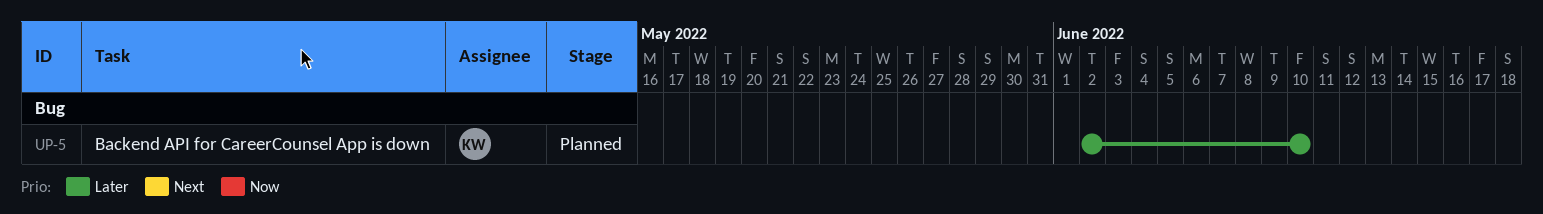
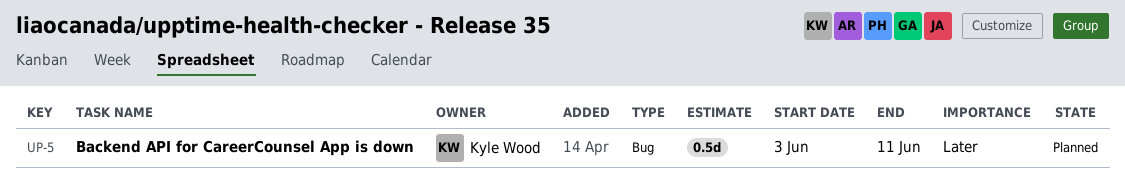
UP-5, start: Jun 2 -> Jun 3
UP-5, due: Jun 10 -> Jun 11

